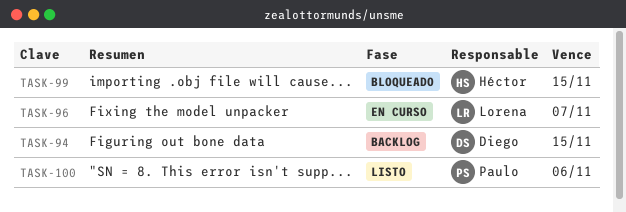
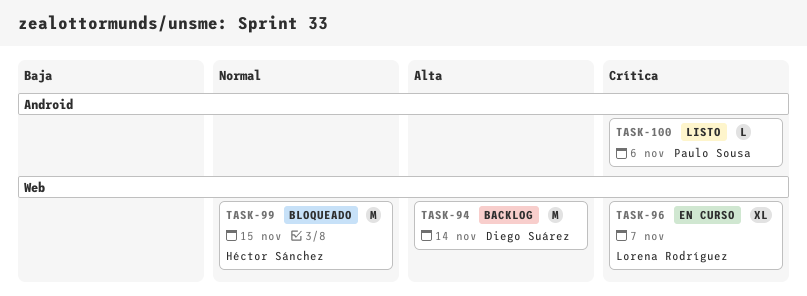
TASK-94, due: Nov 15 -> Nov 14

